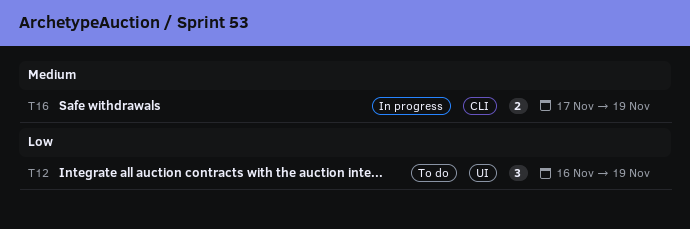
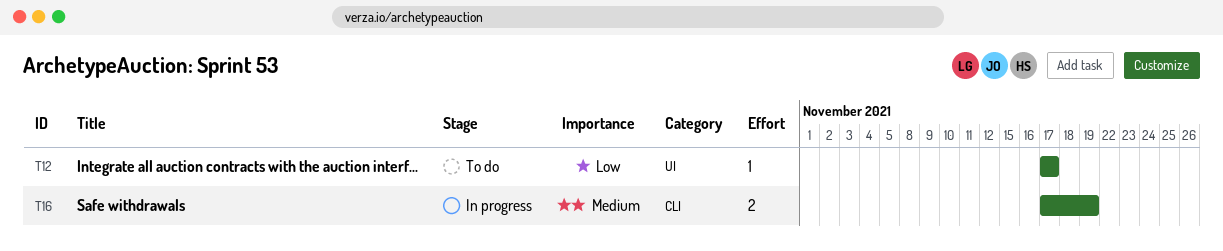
T12, estimate: 3 -> 1
T12, start: Nov 16 -> Nov 17
T12, due: Nov 19 -> Nov 17

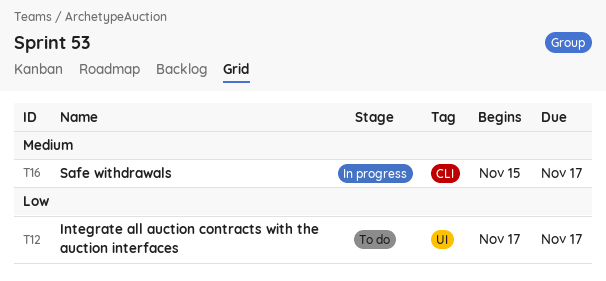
T16, start: Nov 17 -> Nov 15
T16, due: Nov 19 -> Nov 17

